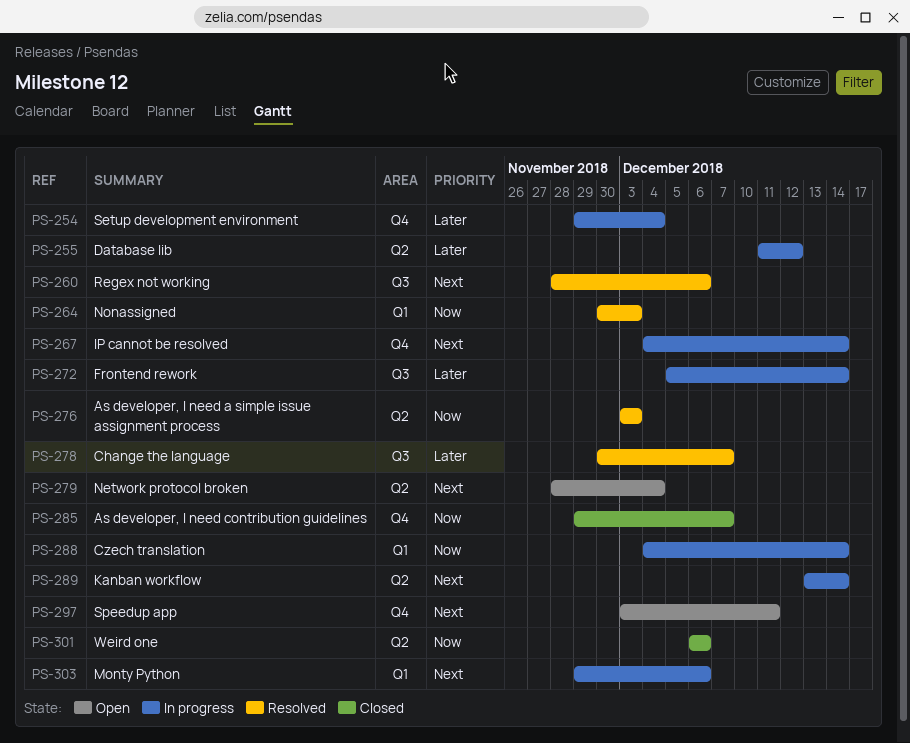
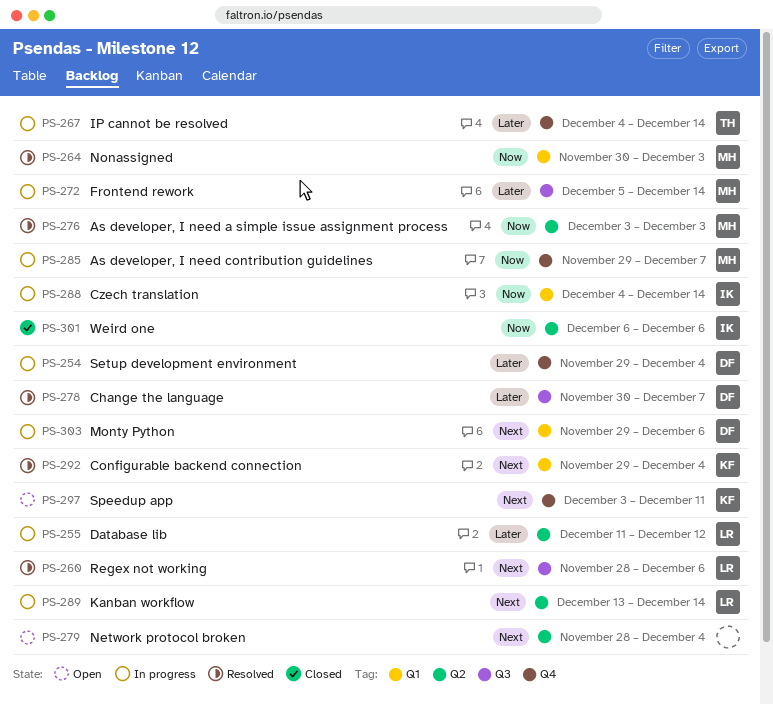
PS-267, priority: Next -> Later
PS-285, status: Closed -> In progress
PS-292: none -> present

